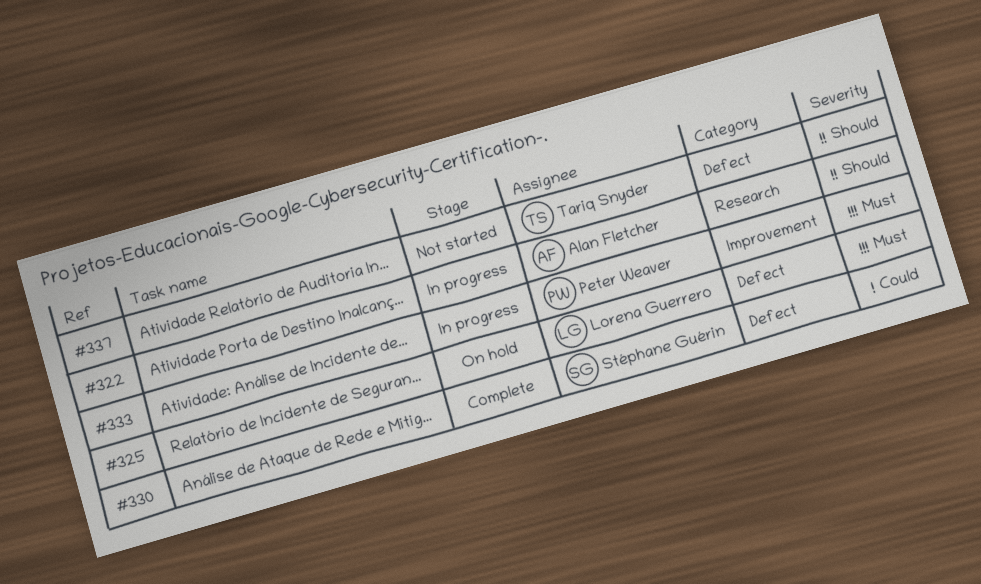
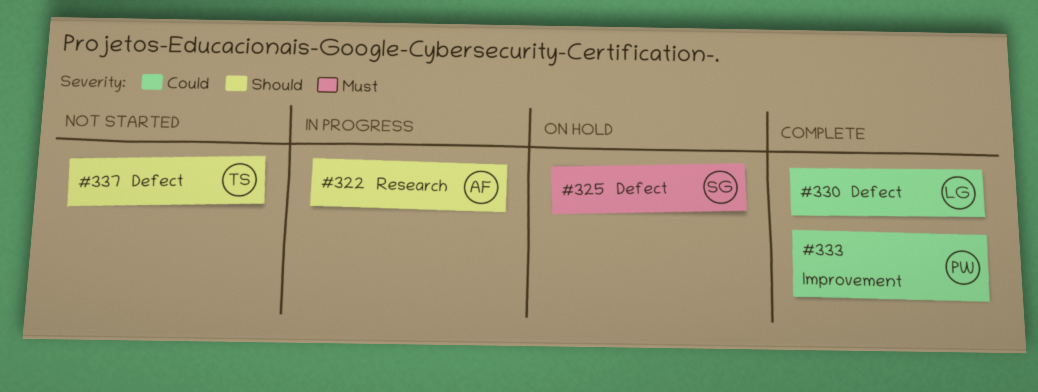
#325, owner: Lorena Guerrero -> Stéphane Guérin
#330, owner: Stéphane Guérin -> Lorena Guerrero
#333, status: In progress -> Complete
#333, priority: Must -> Could

